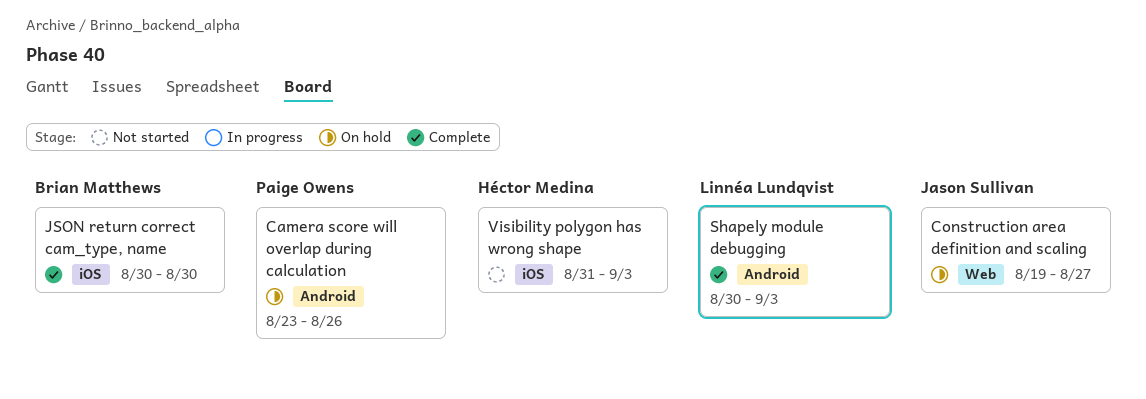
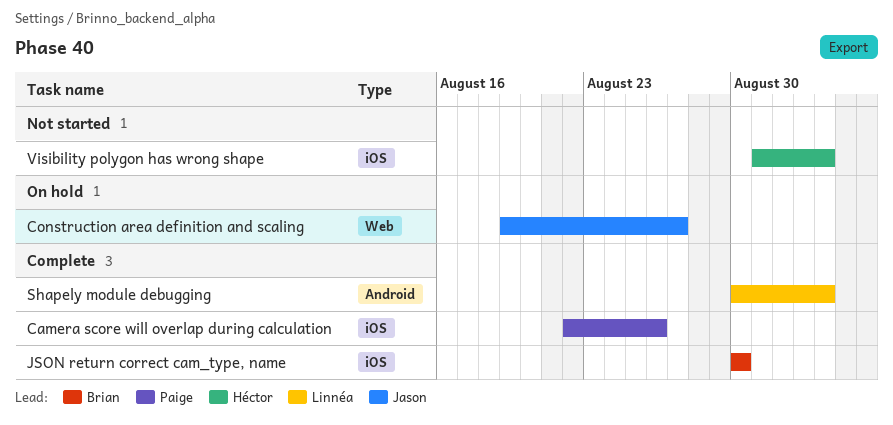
Camera score will overlap during calculation, status: On hold -> Complete
Camera score will overlap during calculation, label: Android -> iOS
Camera score will overlap during calculation, start: Aug 23 -> Aug 22

